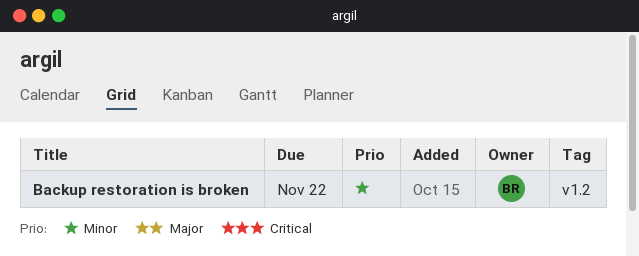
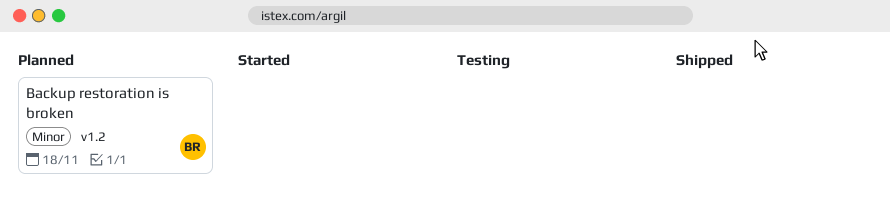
Backup restoration is broken, due: Nov 22 -> Nov 18

